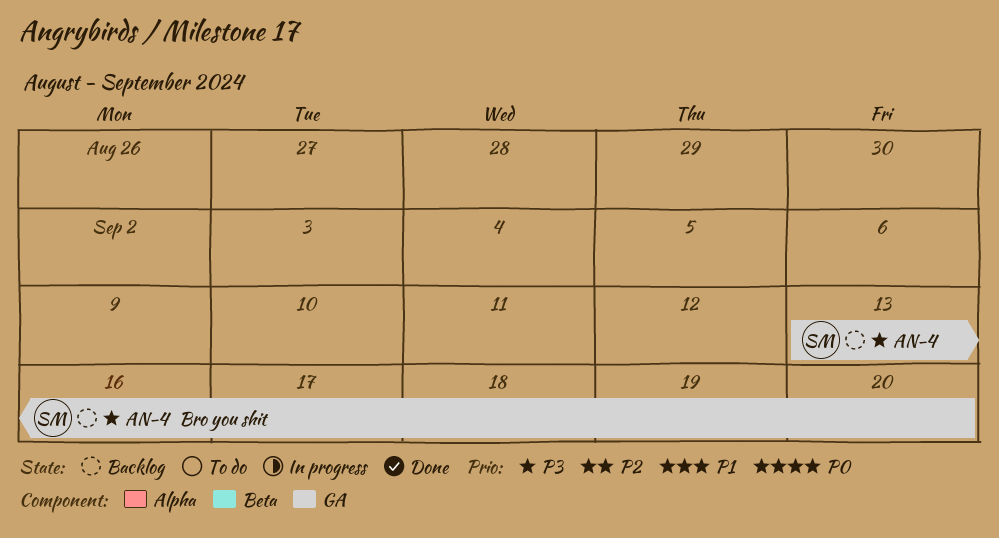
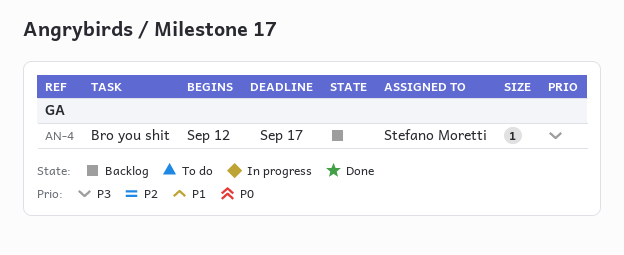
AN-4, start: Sep 13 -> Sep 12
AN-4, due: Sep 20 -> Sep 17

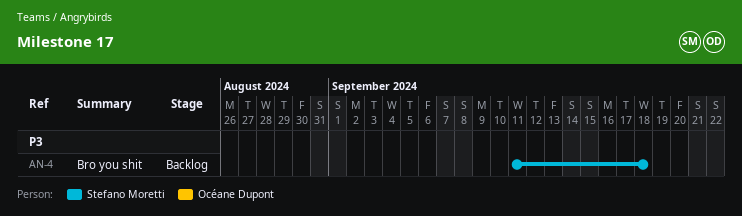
AN-4, start: Sep 12 -> Sep 11
AN-4, due: Sep 17 -> Sep 18

